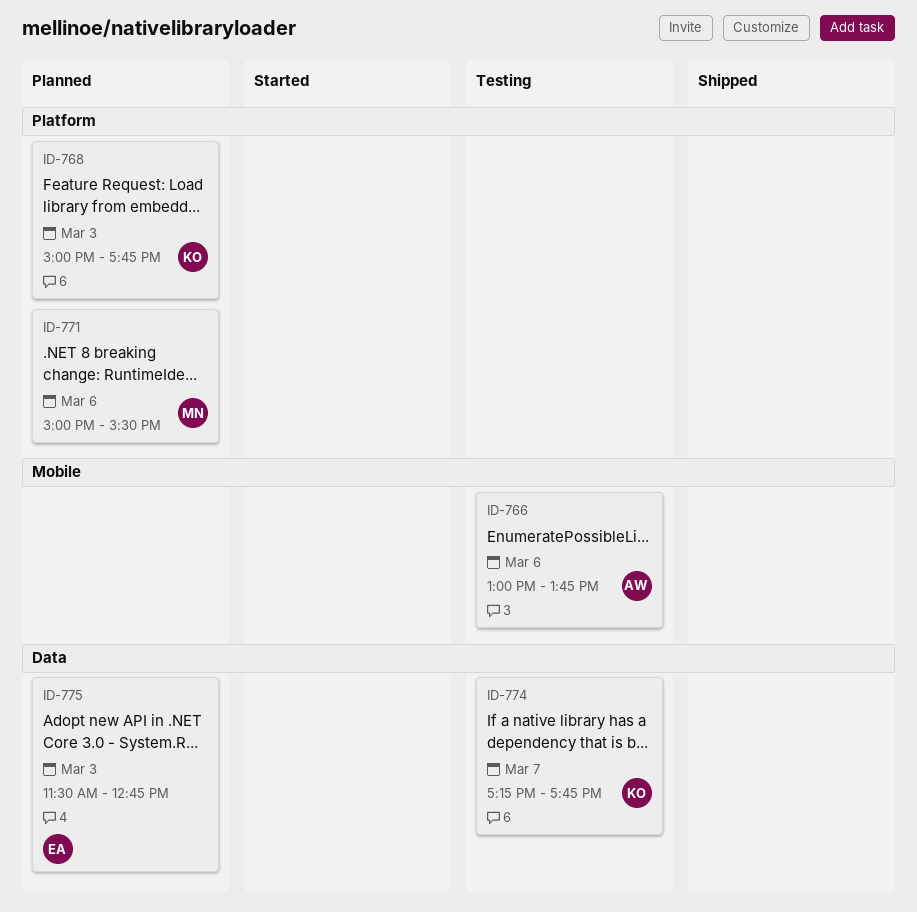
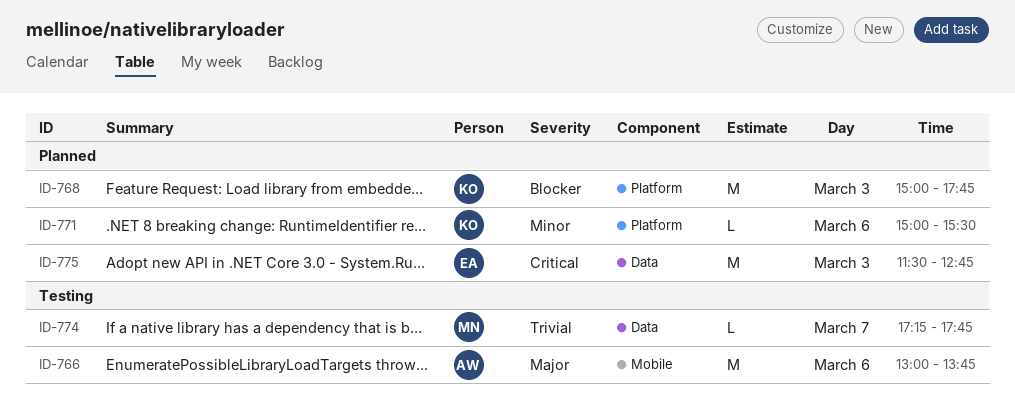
ID-771, owner: MN -> KO
ID-774, owner: KO -> MN

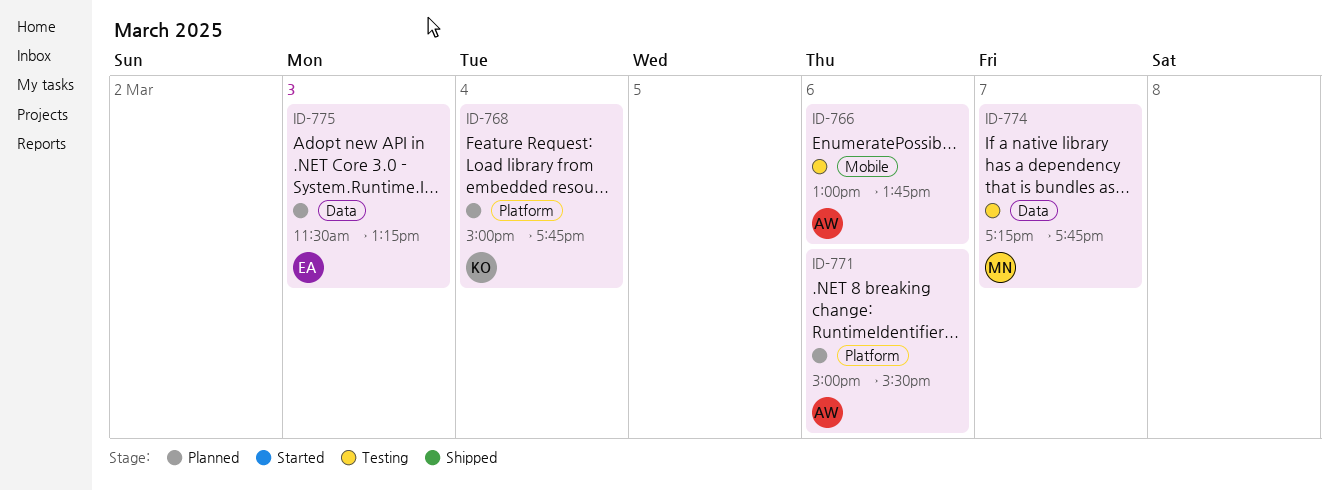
ID-768, day: Mar 3 -> Mar 4
ID-771, owner: KO -> AW
ID-775, ends: 12:45 -> 13:15

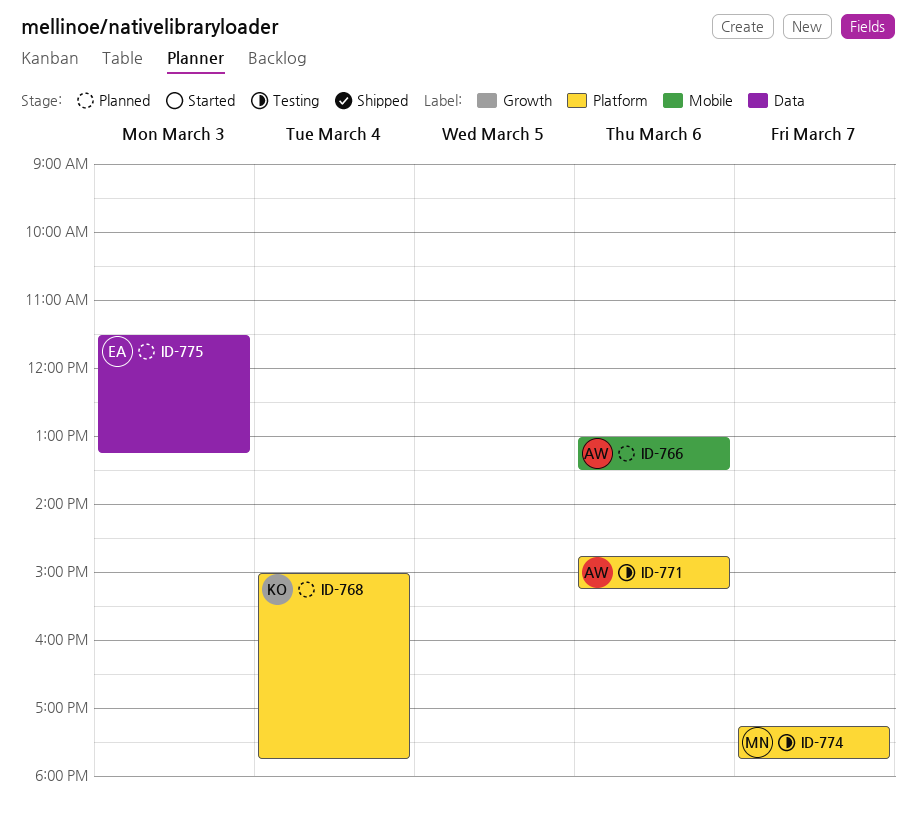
ID-766, status: Testing -> Planned
ID-766, ends: 13:45 -> 13:30
ID-771, status: Planned -> Testing
ID-771, begins: 15:00 -> 14:45
ID-771, ends: 15:30 -> 15:15
ID-774, label: Data -> Platform

